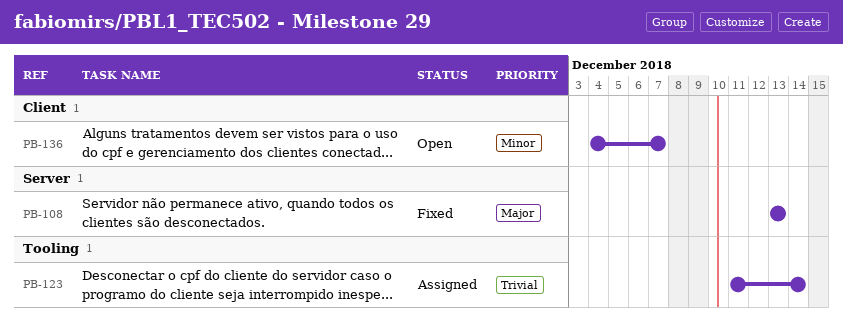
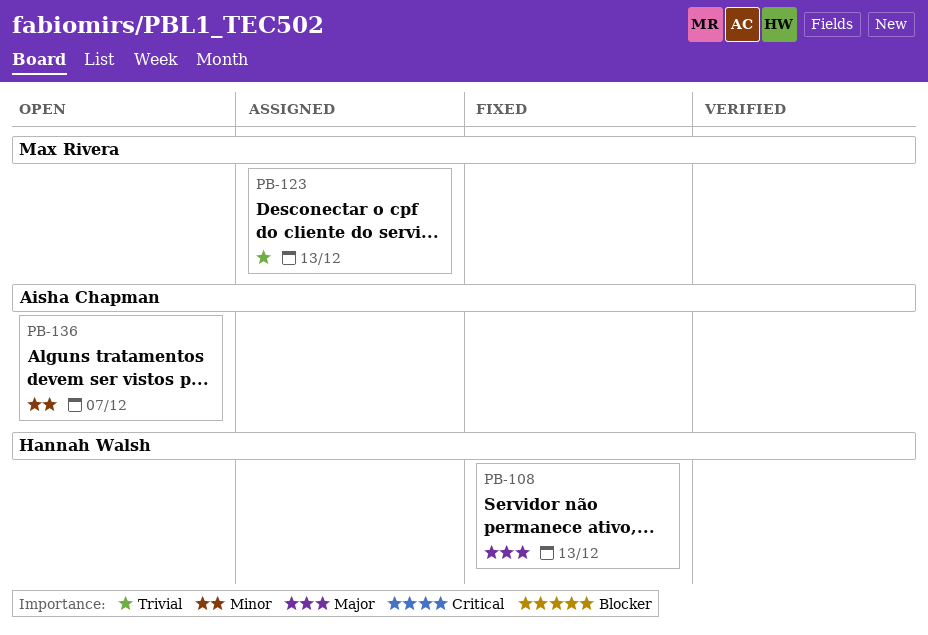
PB-123, due: Dec 14 -> Dec 13

